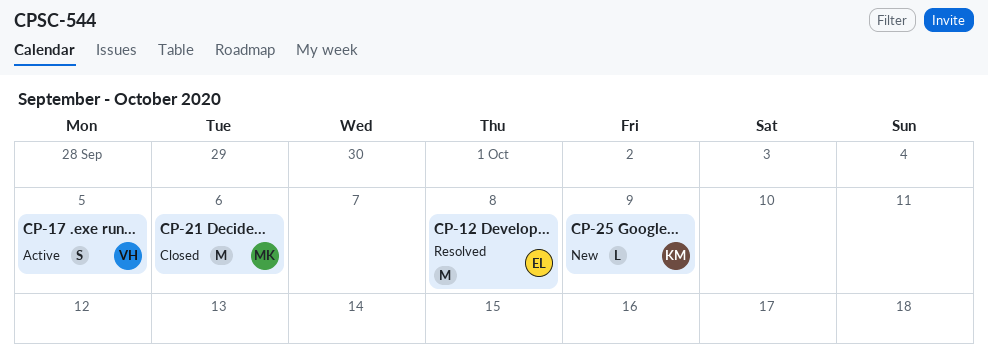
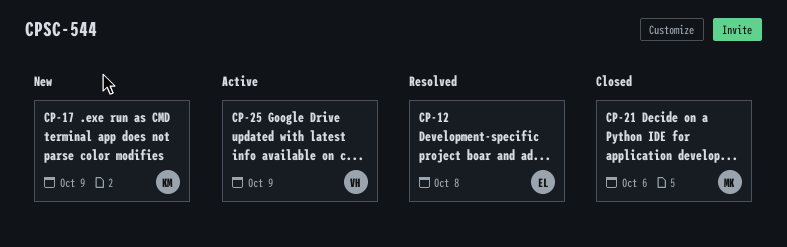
CP-17, status: Active -> New
CP-17, owner: VH -> KM
CP-17, due: Oct 5 -> Oct 9
CP-25, status: New -> Active
CP-25, owner: KM -> VH

